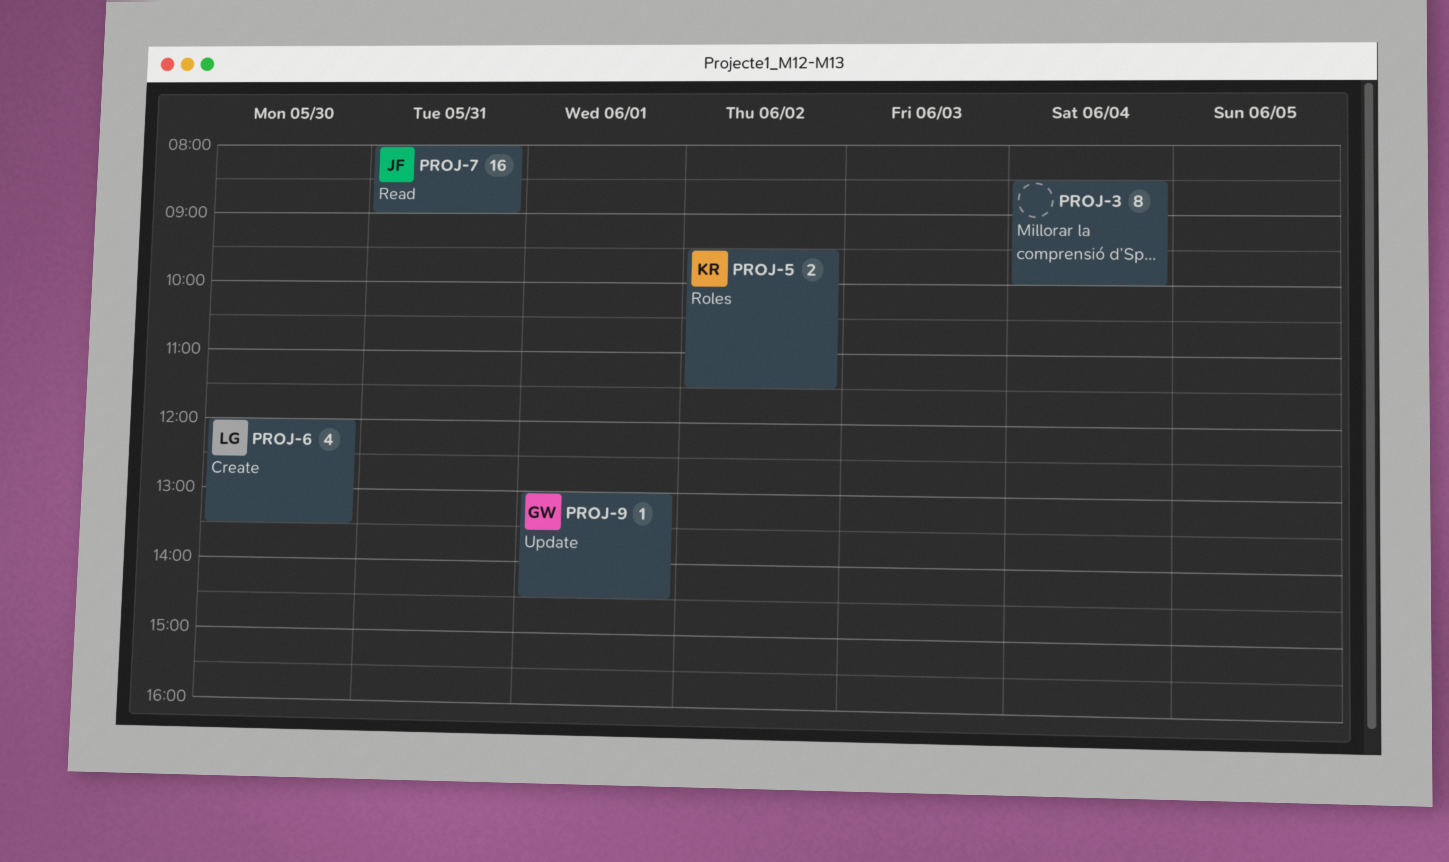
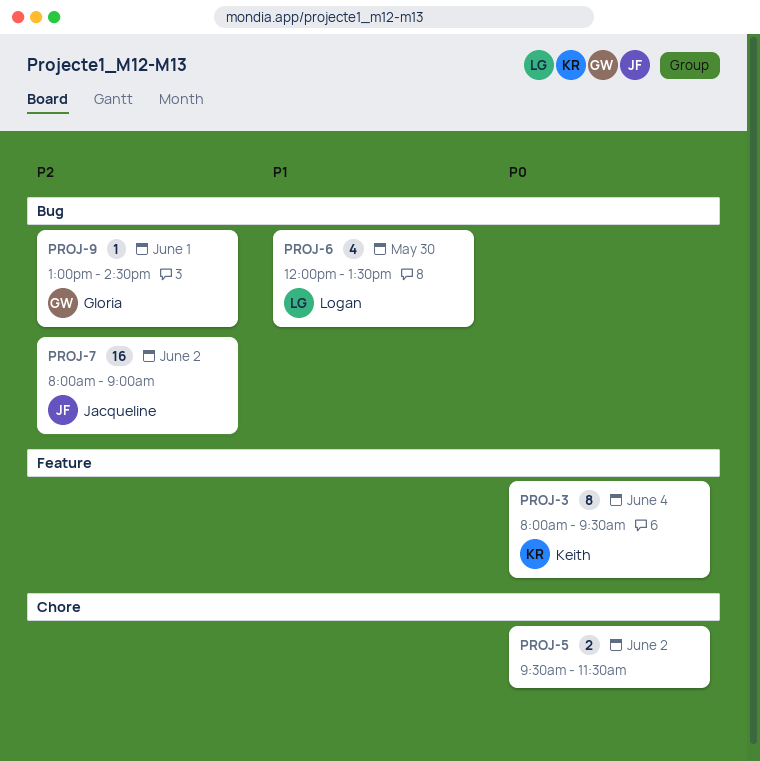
PROJ-3, owner: none -> Keith
PROJ-3, begins: 08:30 -> 08:00
PROJ-3, ends: 10:00 -> 09:30
PROJ-5, owner: Keith -> none
PROJ-7, day: May 31 -> Jun 2

